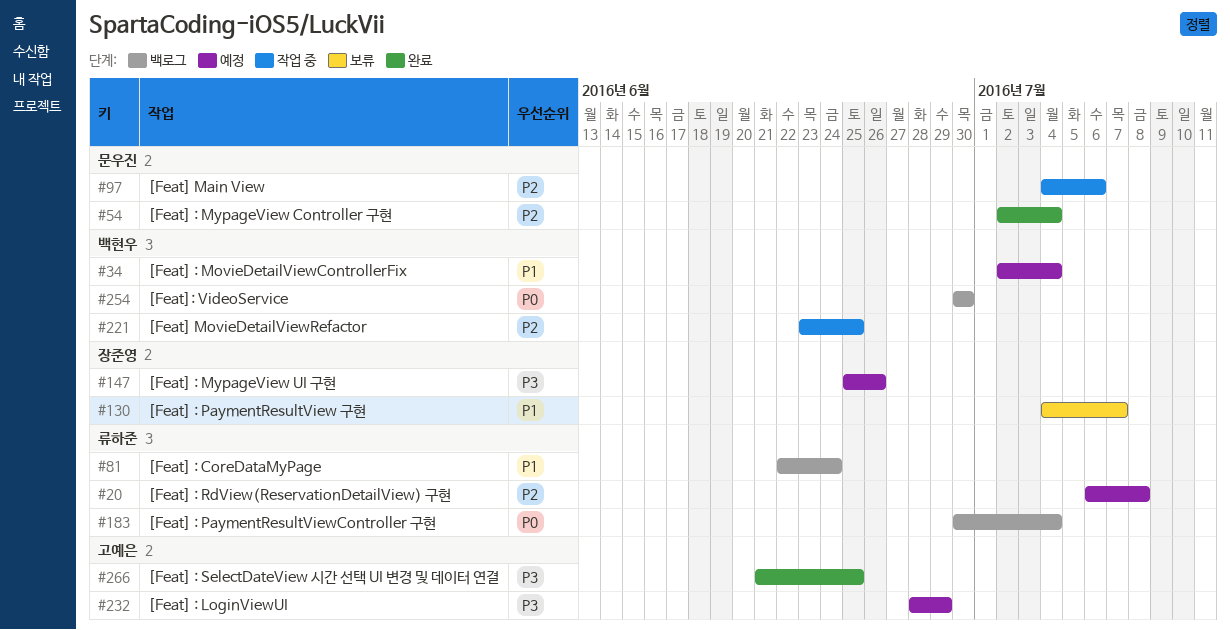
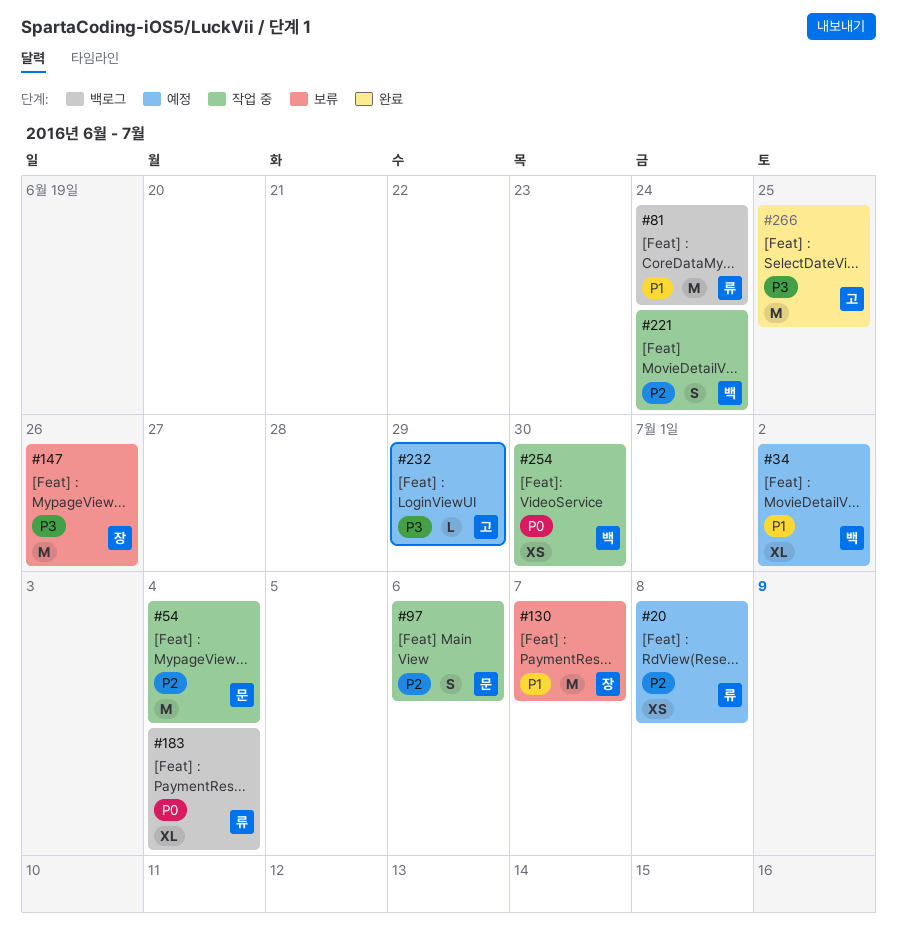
#34, due: Jul 4 -> Jul 2
#54, status: 완료 -> 작업 중
#147, status: 예정 -> 보류
#221, due: Jun 25 -> Jun 24
#254, status: 백로그 -> 작업 중

